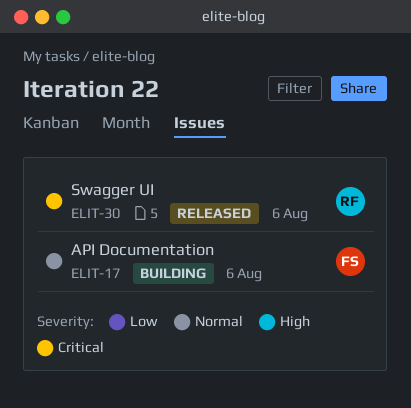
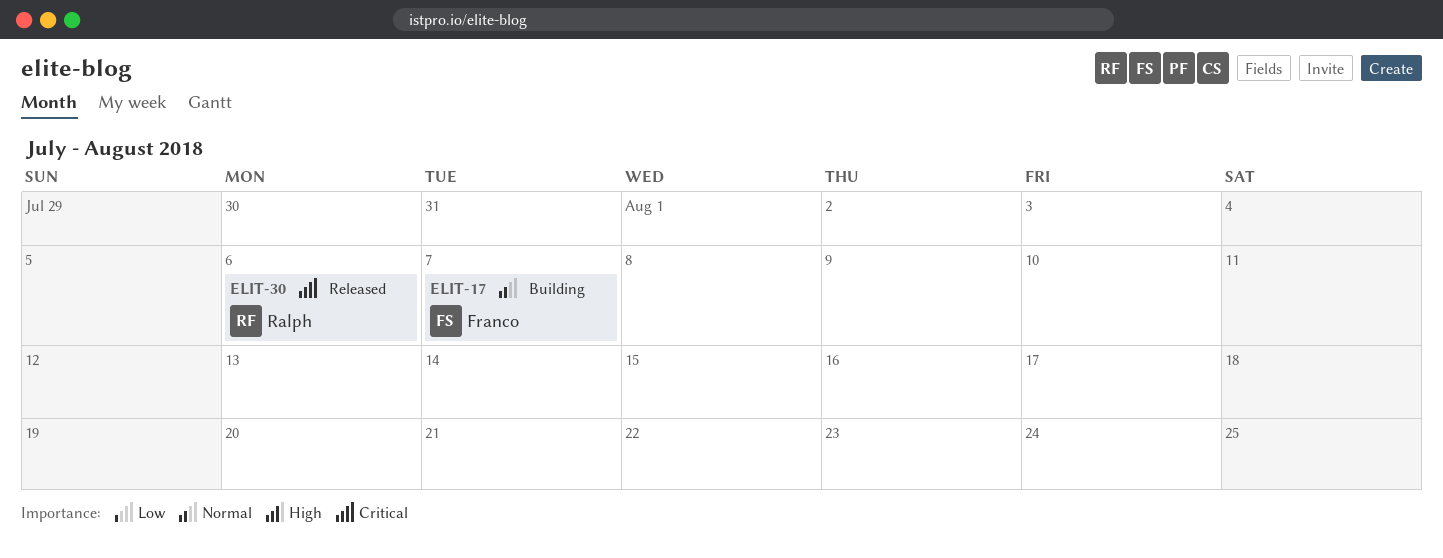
ELIT-17, due: Aug 6 -> Aug 7

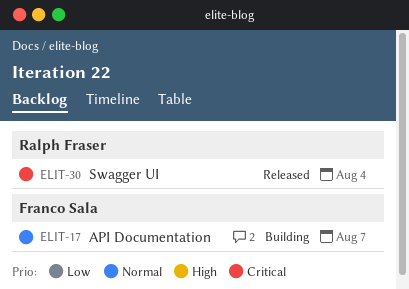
ELIT-30, due: Aug 6 -> Aug 4

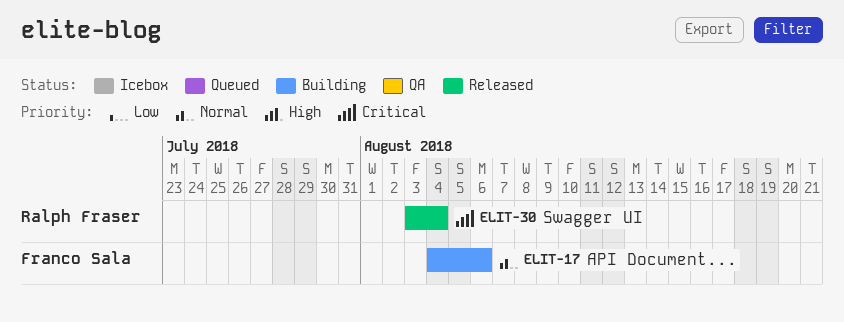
ELIT-17, due: Aug 7 -> Aug 6

